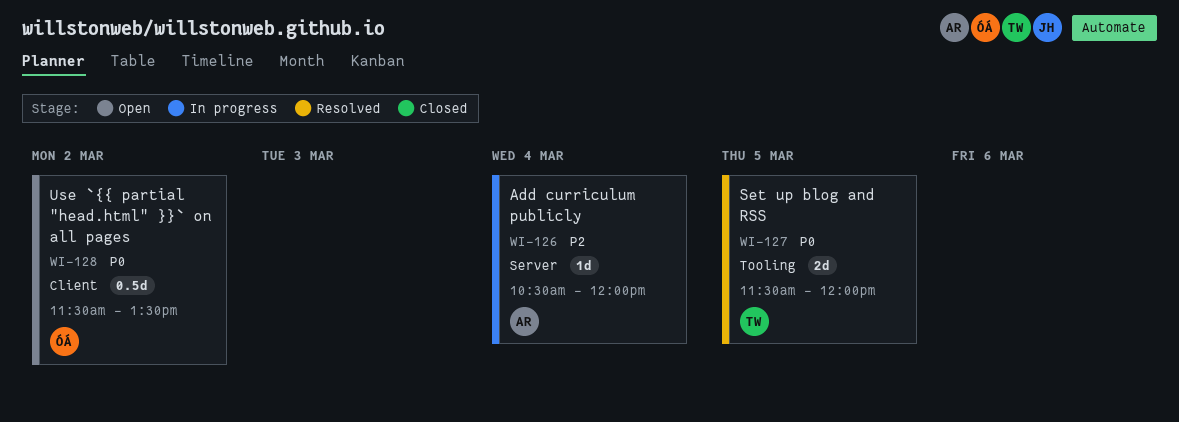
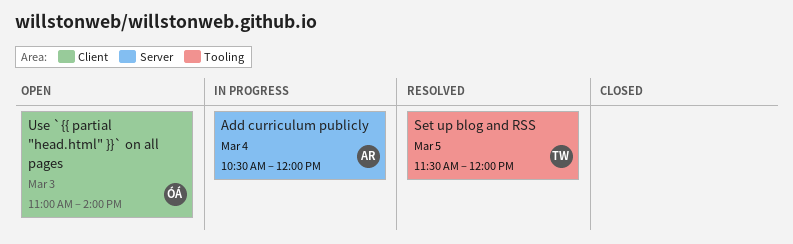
Use `{{ partial "head.html" }}` on all pages, day: Mar 2 -> Mar 3
Use `{{ partial "head.html" }}` on all pages, begins: 11:30 -> 11:00
Use `{{ partial "head.html" }}` on all pages, ends: 13:30 -> 14:00

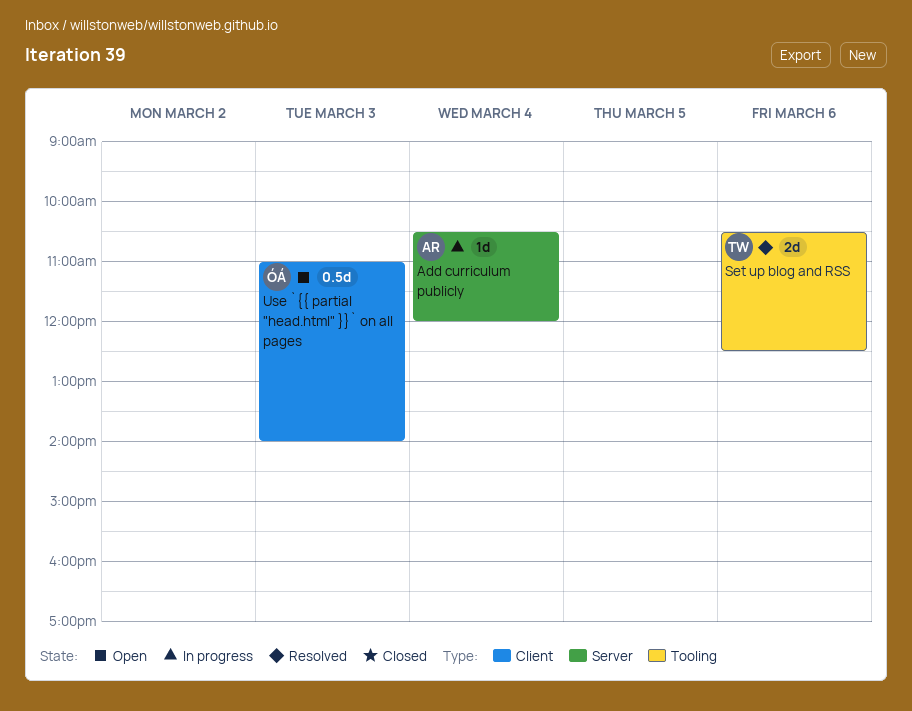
Set up blog and RSS, day: Mar 5 -> Mar 6
Set up blog and RSS, begins: 11:30 -> 10:30
Set up blog and RSS, ends: 12:00 -> 12:30

